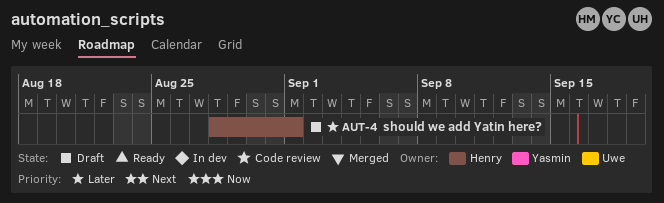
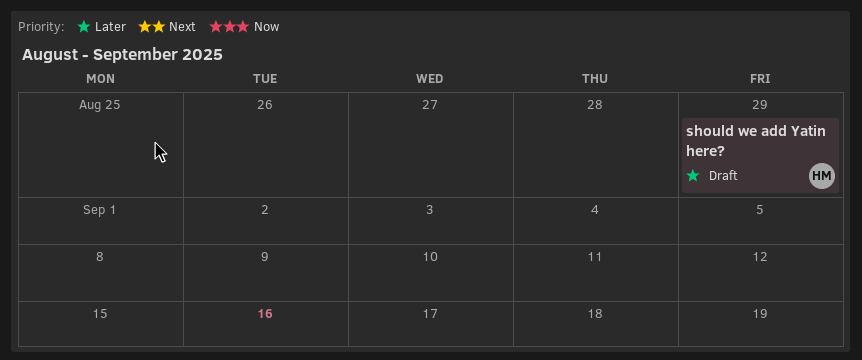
should we add Yatin here?, due: Sep 1 -> Aug 29

